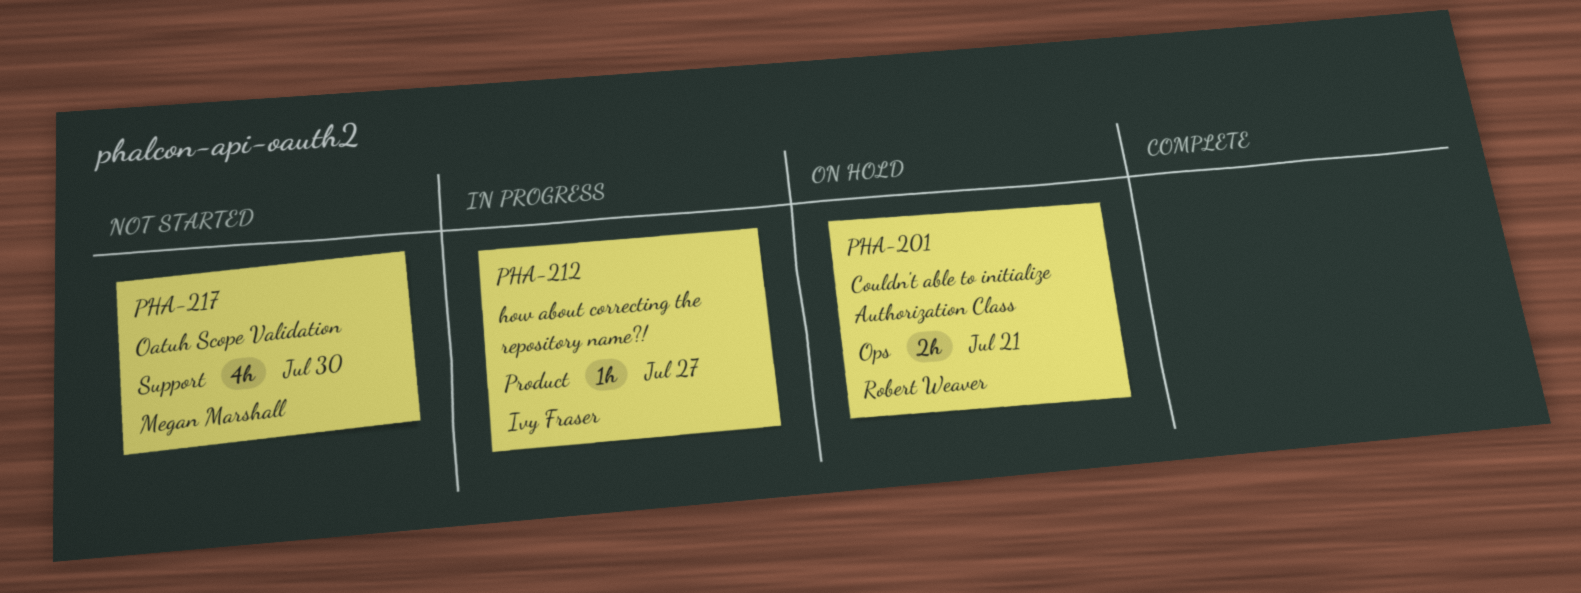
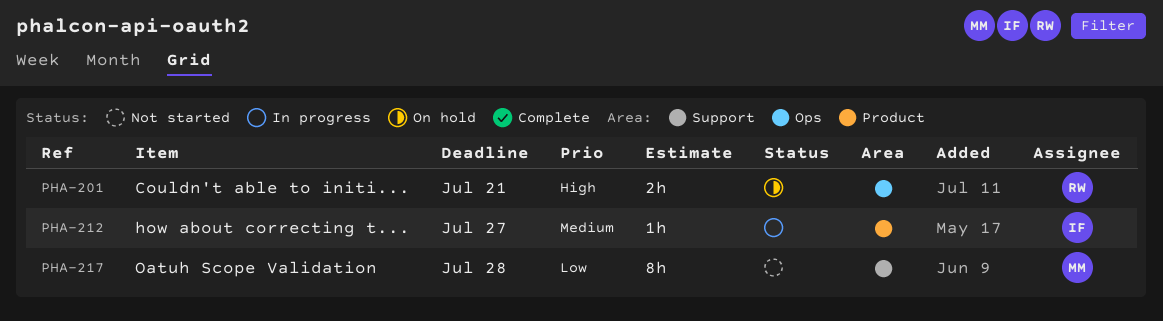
PHA-217, estimate: 4h -> 8h
PHA-217, due: Jul 30 -> Jul 28

